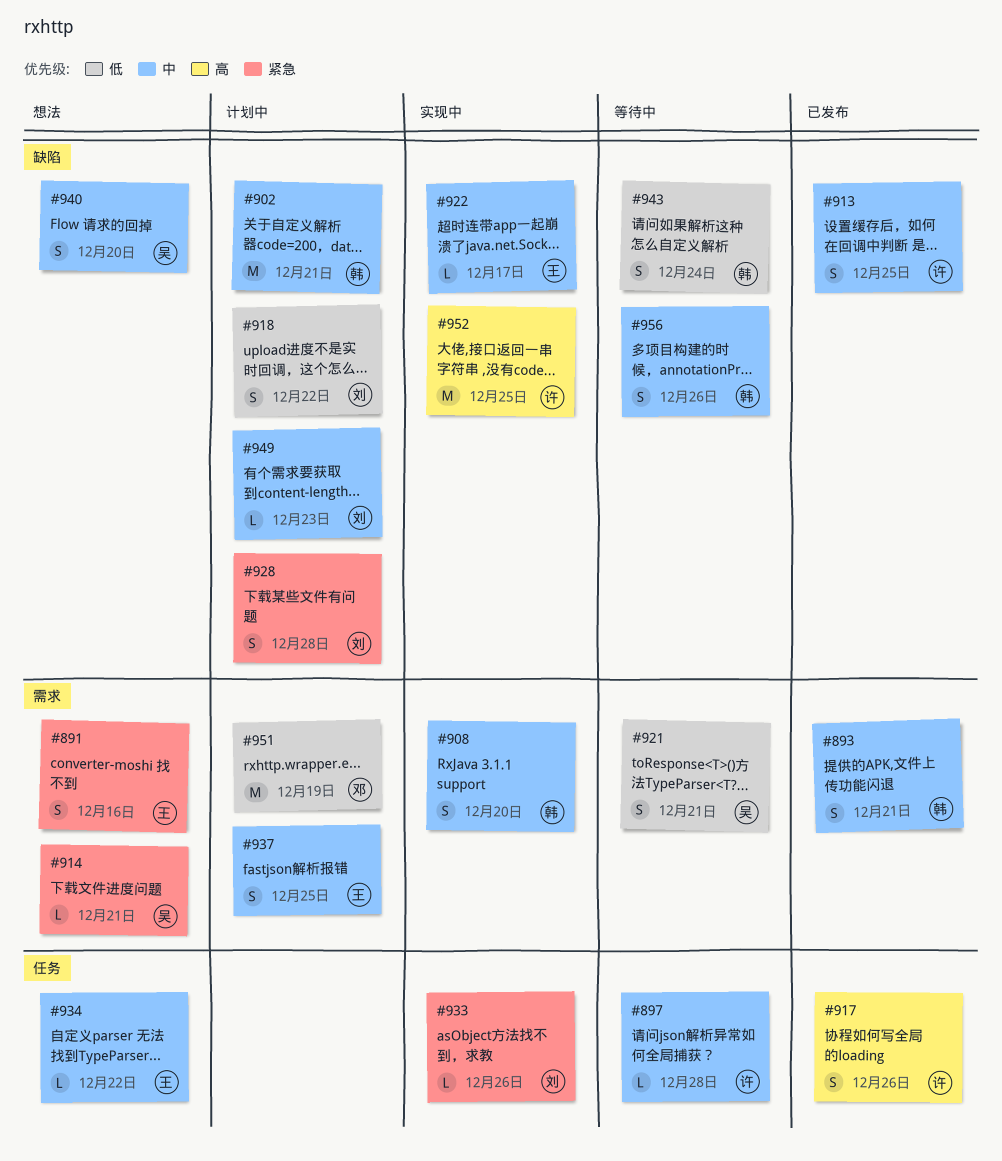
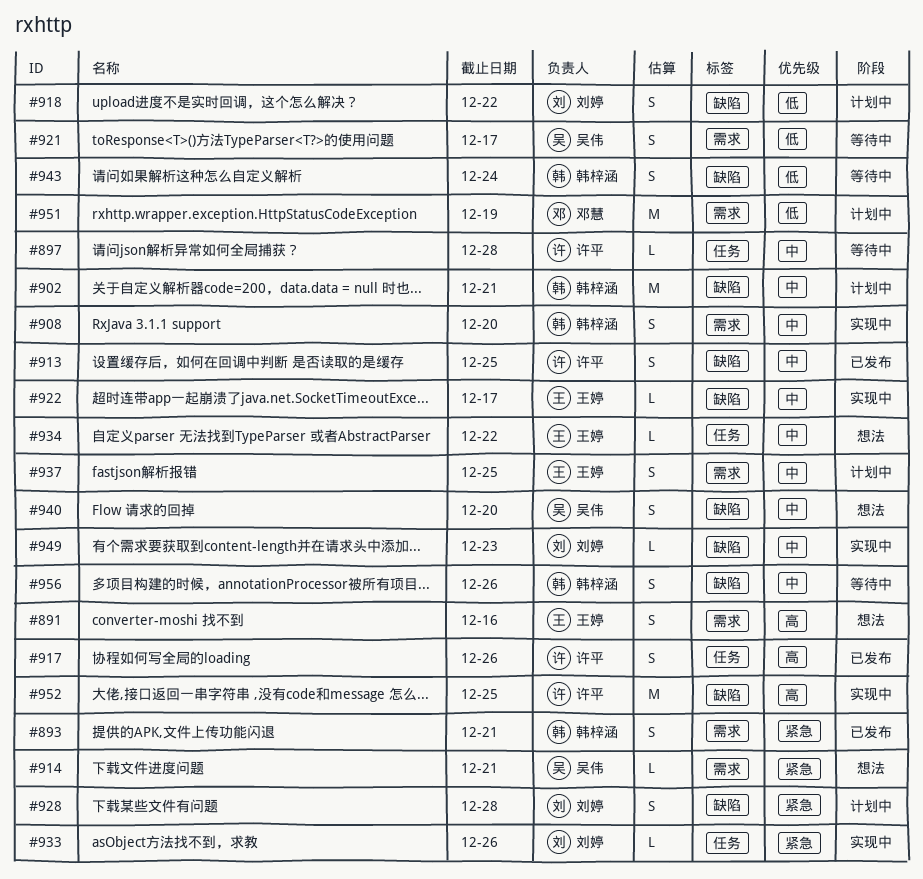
#891, priority: 紧急 -> 高
#893, priority: 中 -> 紧急
#921, due: Dec 21 -> Dec 17
#949, status: 计划中 -> 实现中

